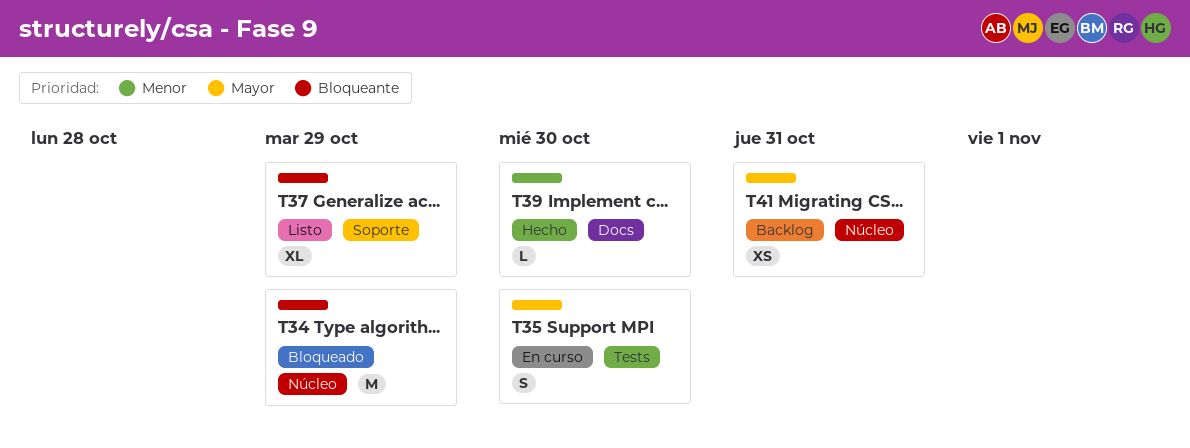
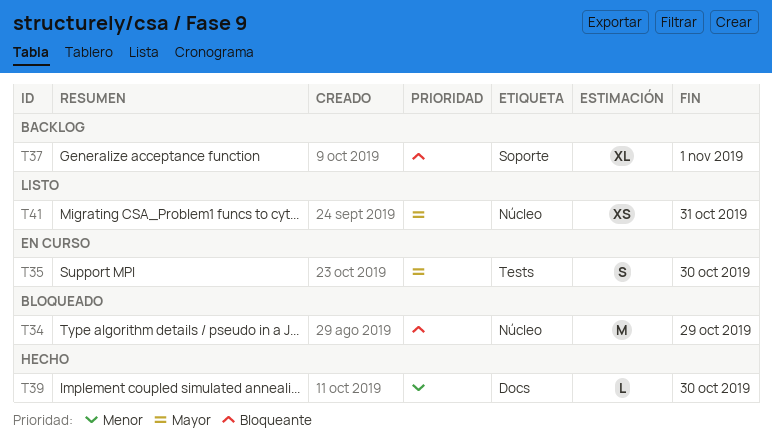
T37, status: Listo -> Backlog
T37, due: Oct 29 -> Nov 1
T41, status: Backlog -> Listo

